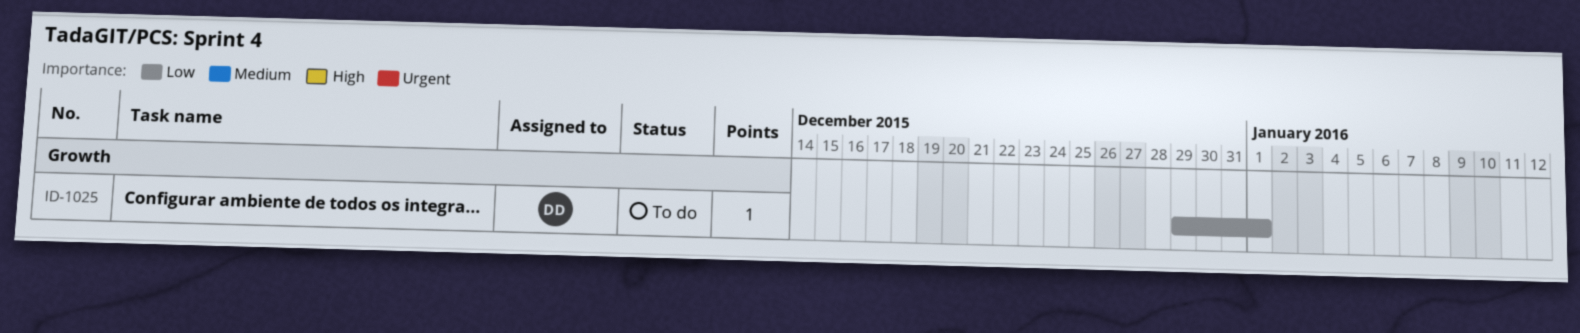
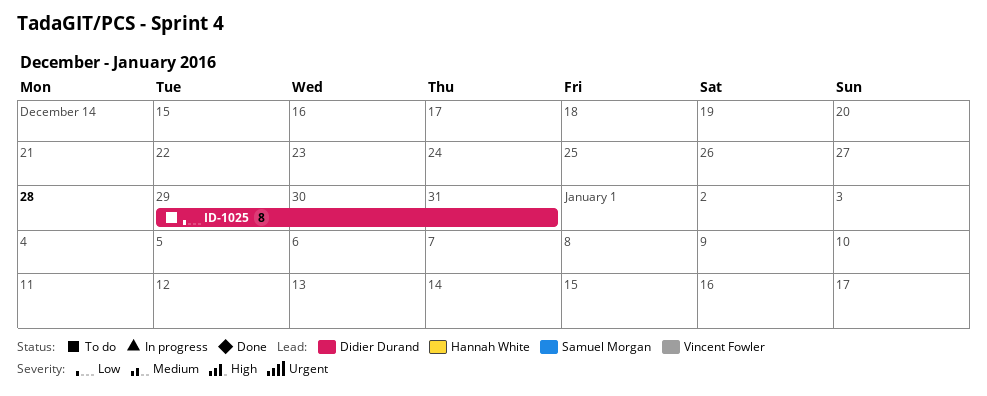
ID-1025, estimate: 1 -> 8
ID-1025, due: Jan 1 -> Dec 31

